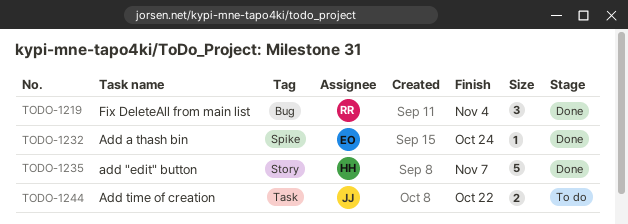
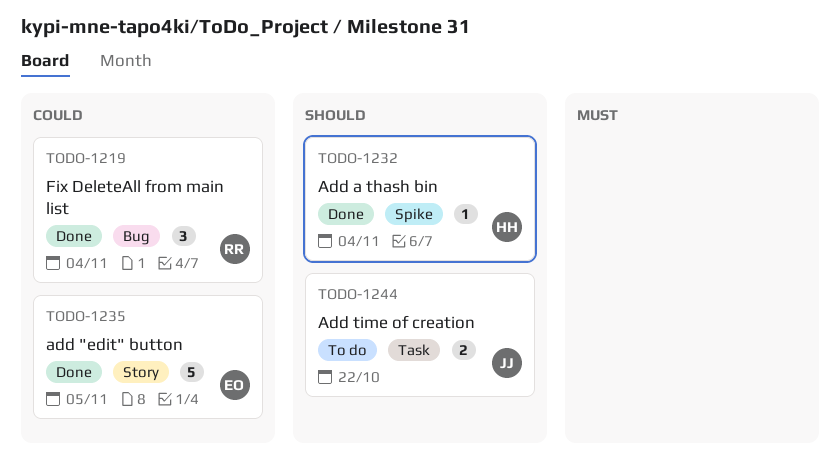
TODO-1232, owner: EO -> HH
TODO-1232, due: Oct 24 -> Nov 4
TODO-1235, owner: HH -> EO
TODO-1235, due: Nov 7 -> Nov 5

